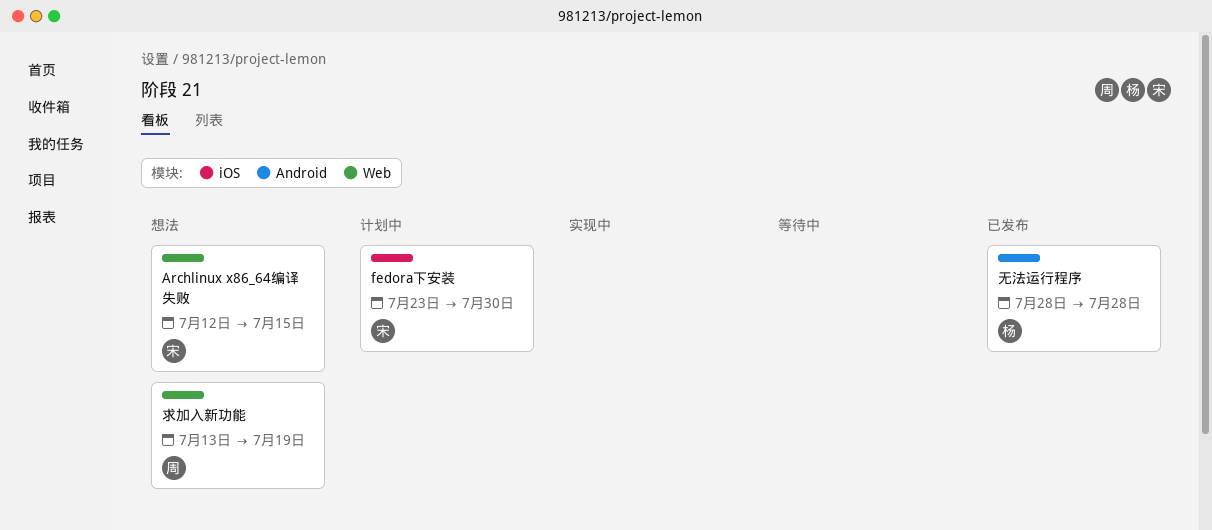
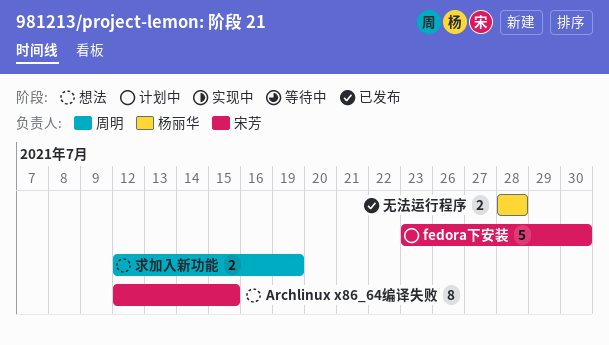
求加入新功能, start: Jul 13 -> Jul 12

